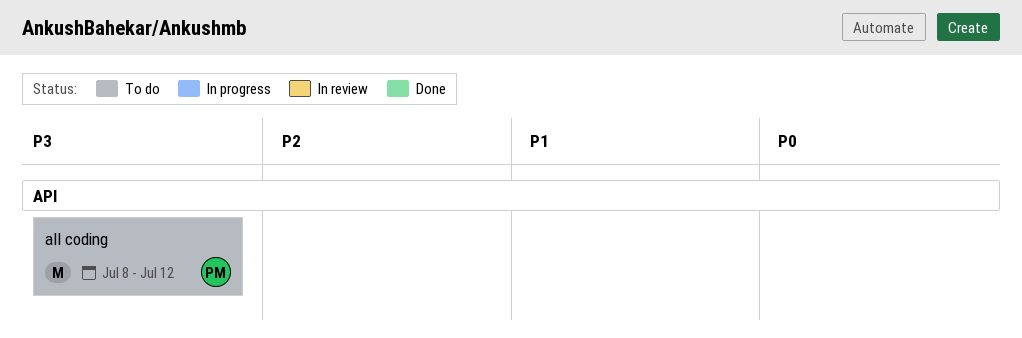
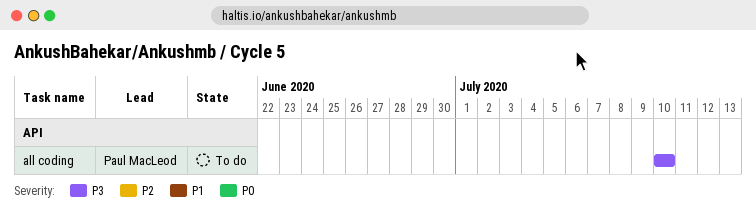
all coding, start: Jul 8 -> Jul 10
all coding, due: Jul 12 -> Jul 10

